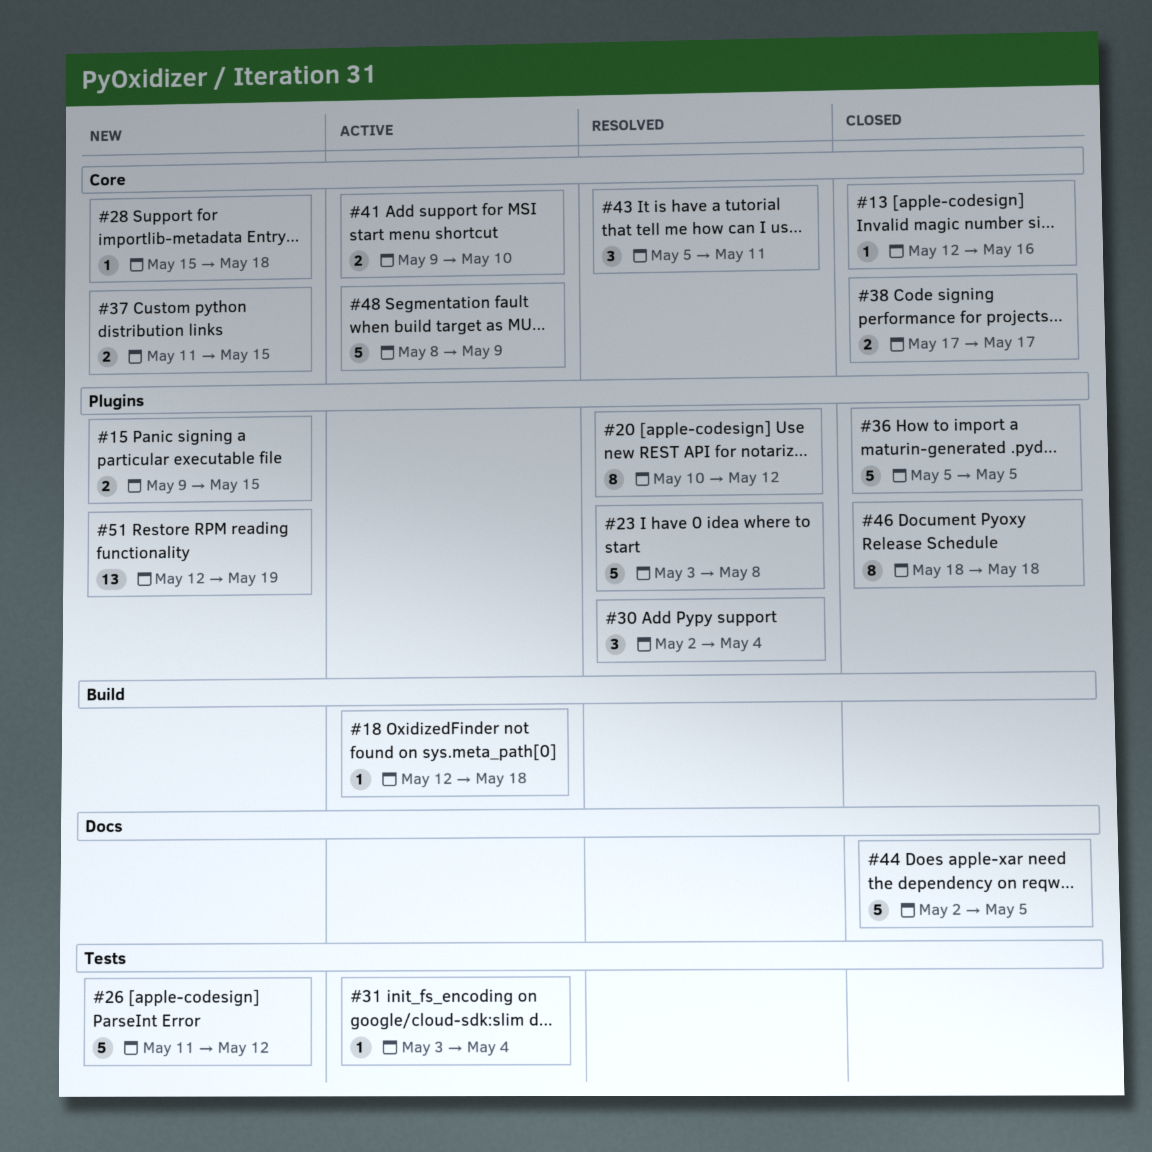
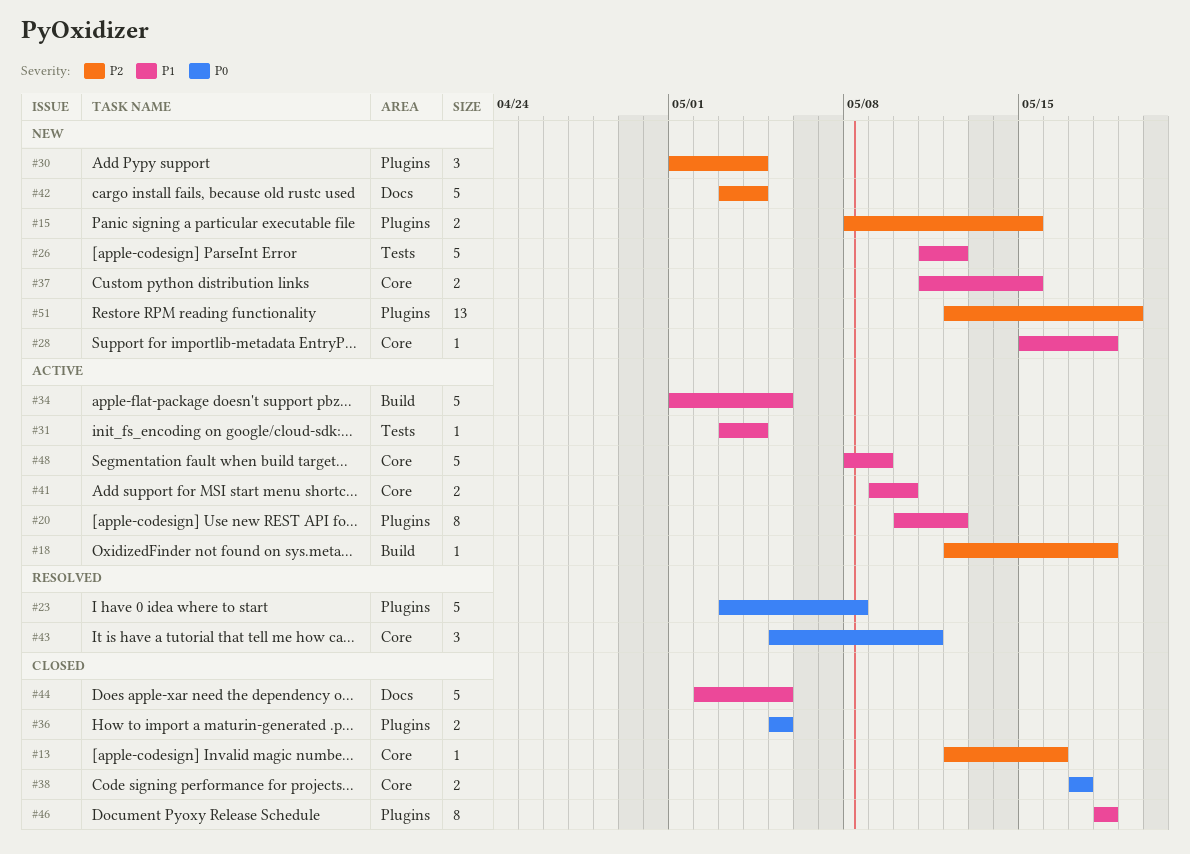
#15, start: May 9 -> May 8
#20, status: Resolved -> Active
#30, status: Resolved -> New
#30, start: May 2 -> May 1
#34: none -> present
#36, estimate: 5 -> 2
#42: none -> present

